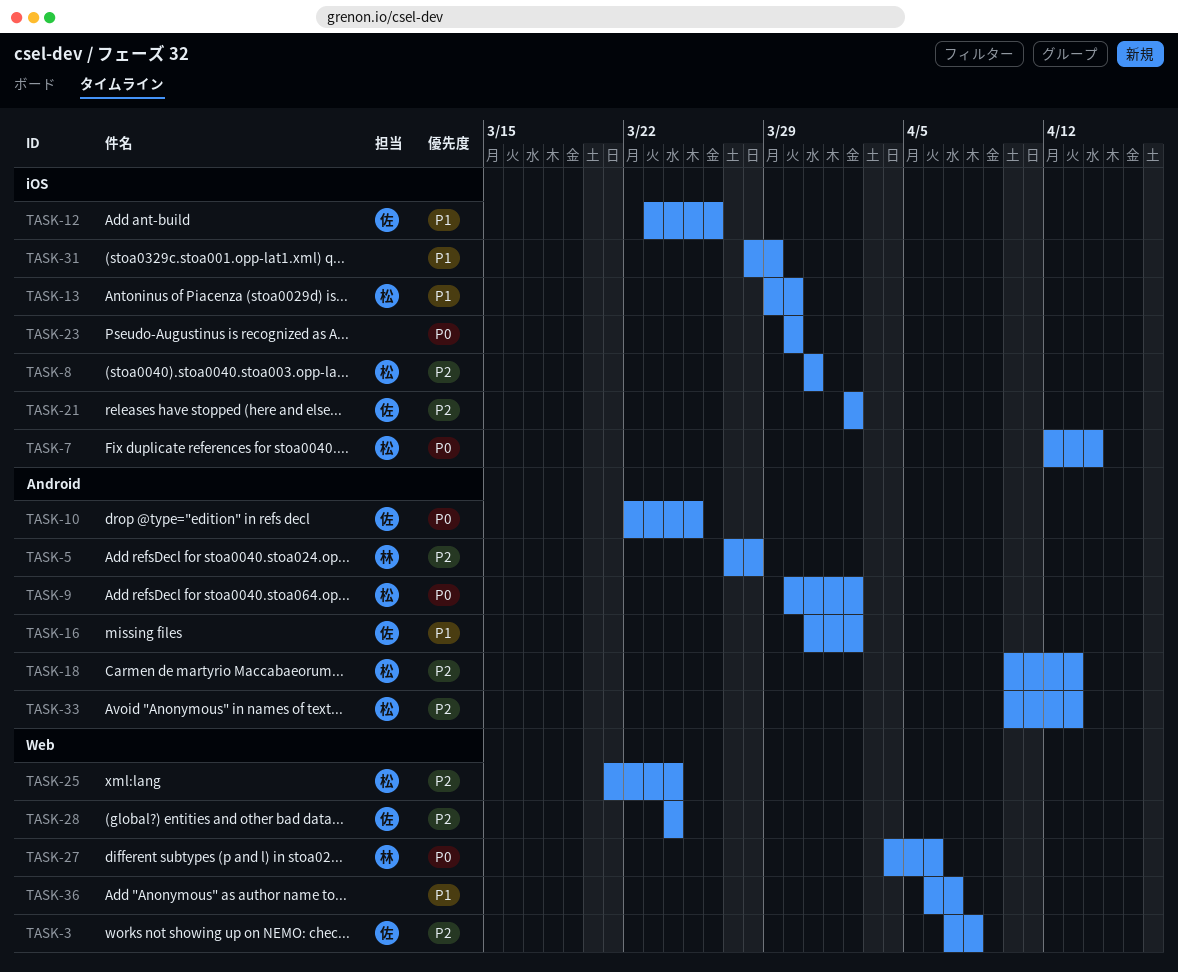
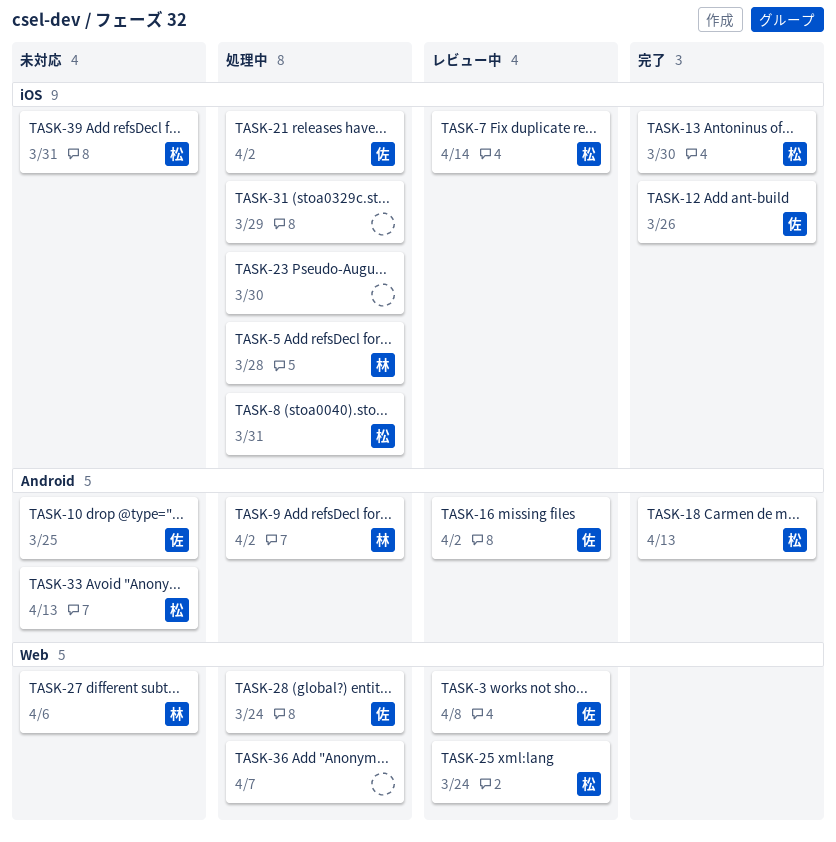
TASK-5, label: Android -> iOS
TASK-9, owner: 松 -> 林
TASK-39: none -> present

